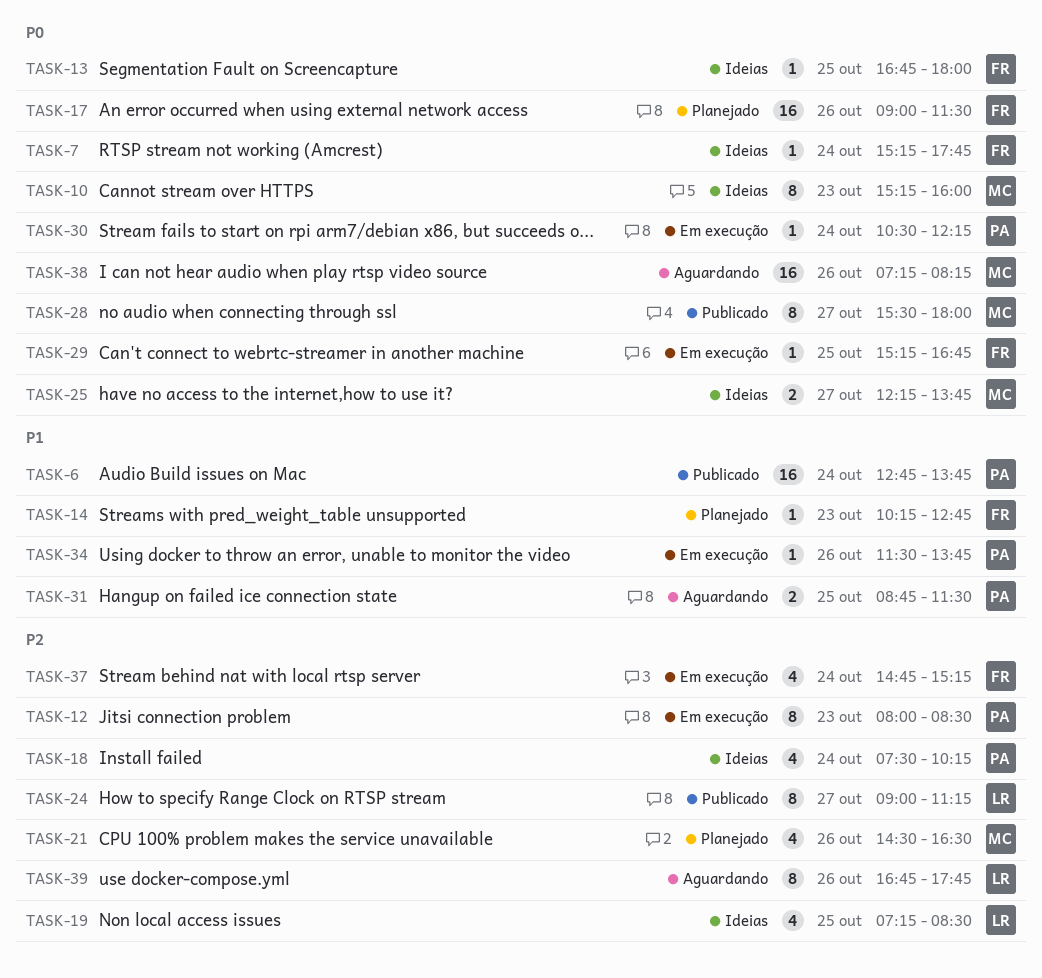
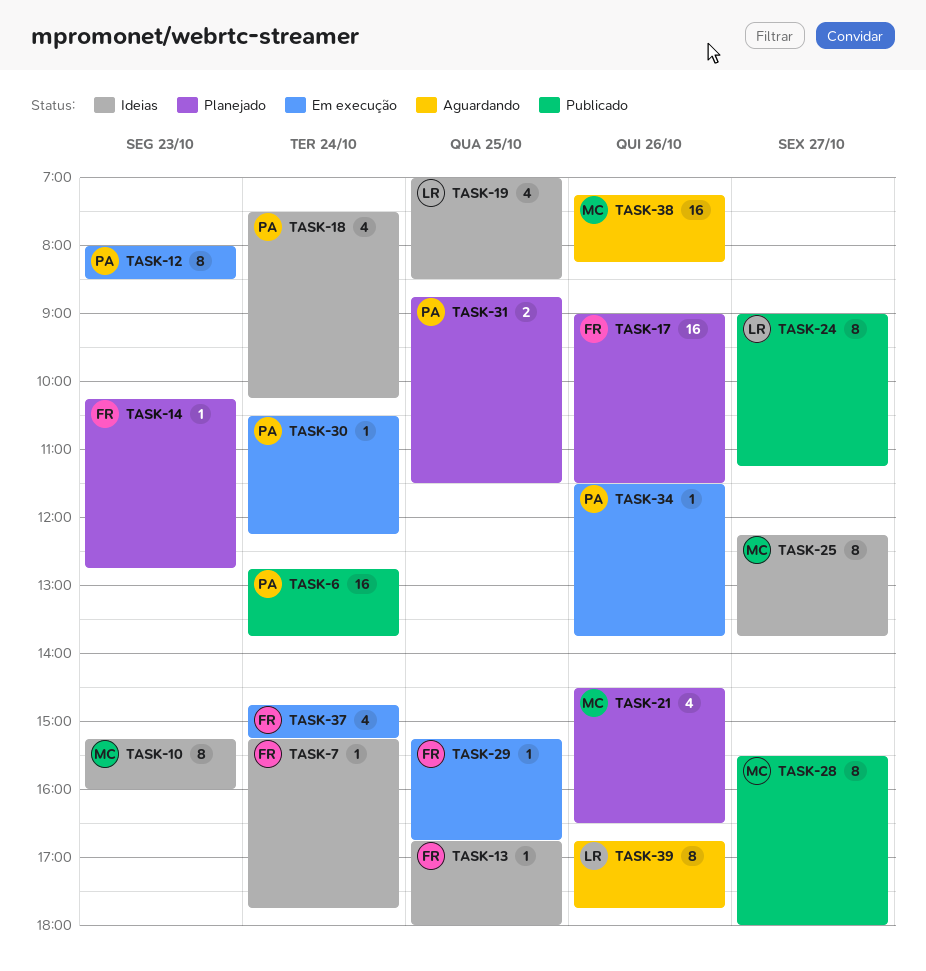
TASK-19, begins: 07:15 -> 07:00
TASK-25, estimate: 2 -> 8
TASK-31, status: Aguardando -> Planejado

